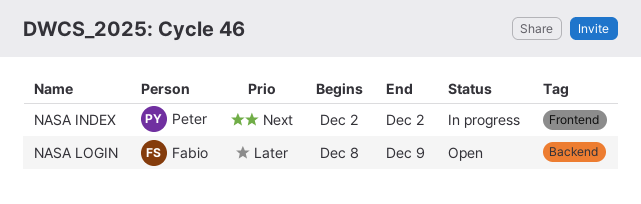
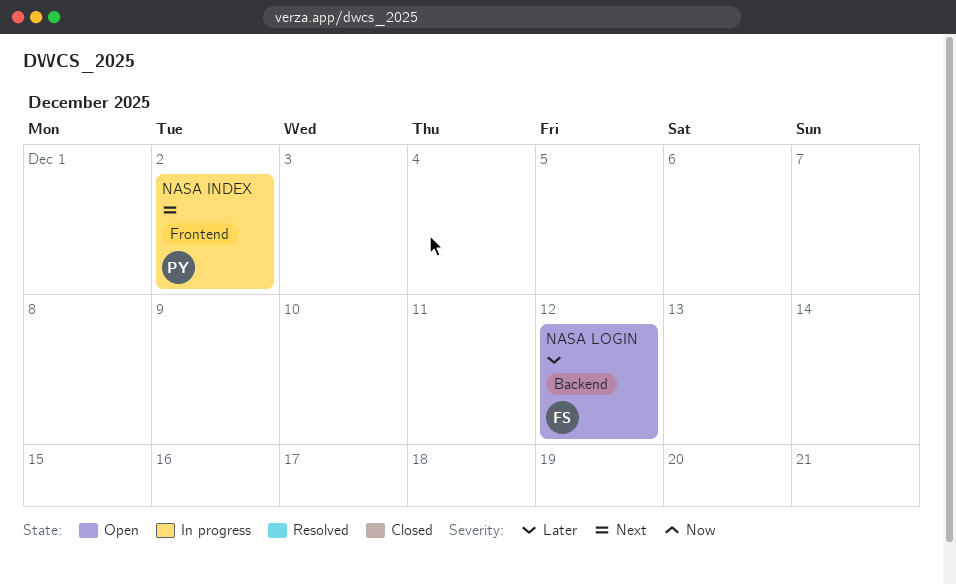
NASA LOGIN, due: Dec 9 -> Dec 12

